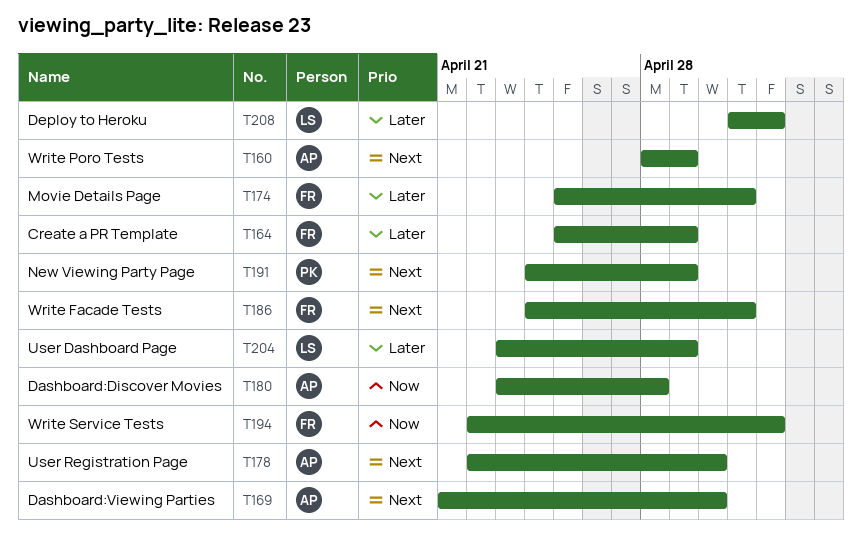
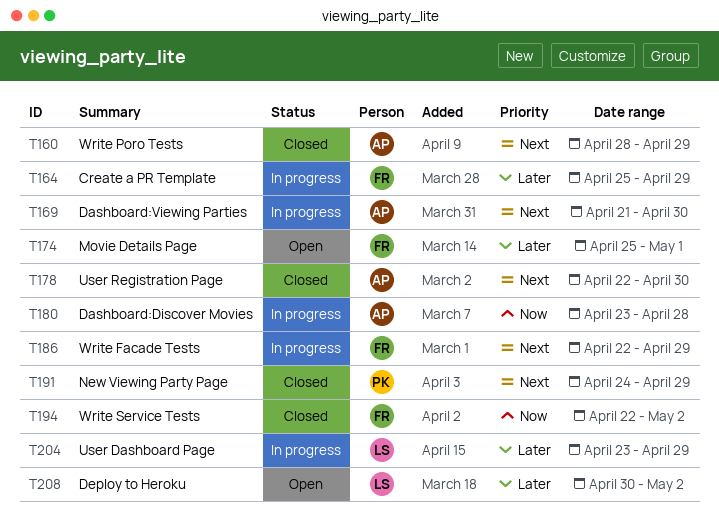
T186, start: Apr 24 -> Apr 22
T186, due: May 1 -> Apr 29
T208, start: May 1 -> Apr 30

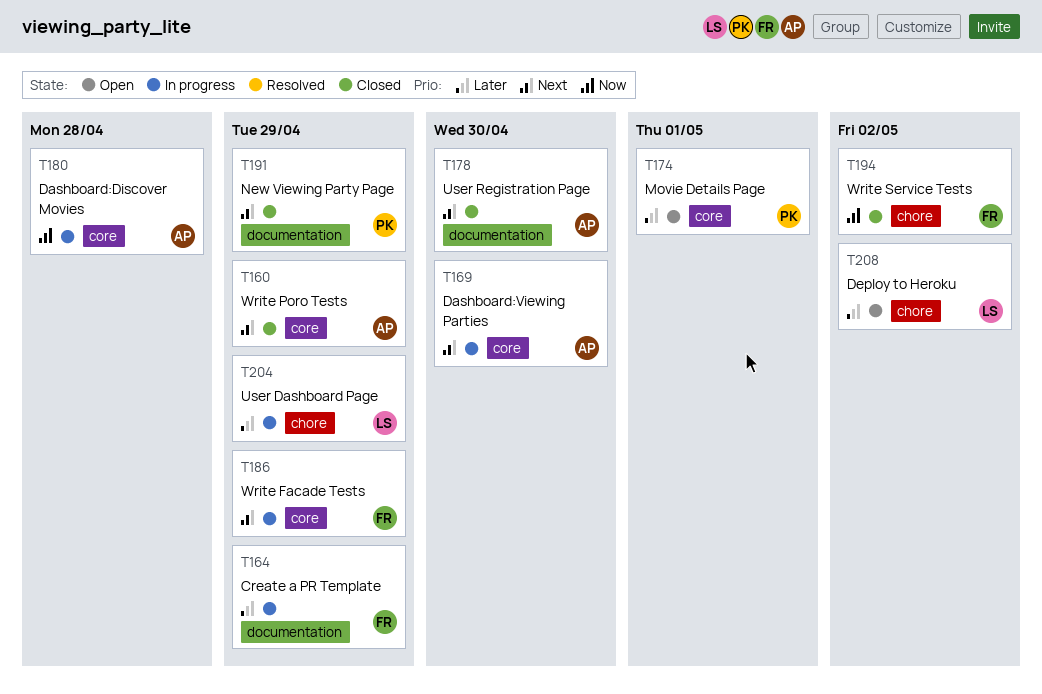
T174, owner: FR -> PK

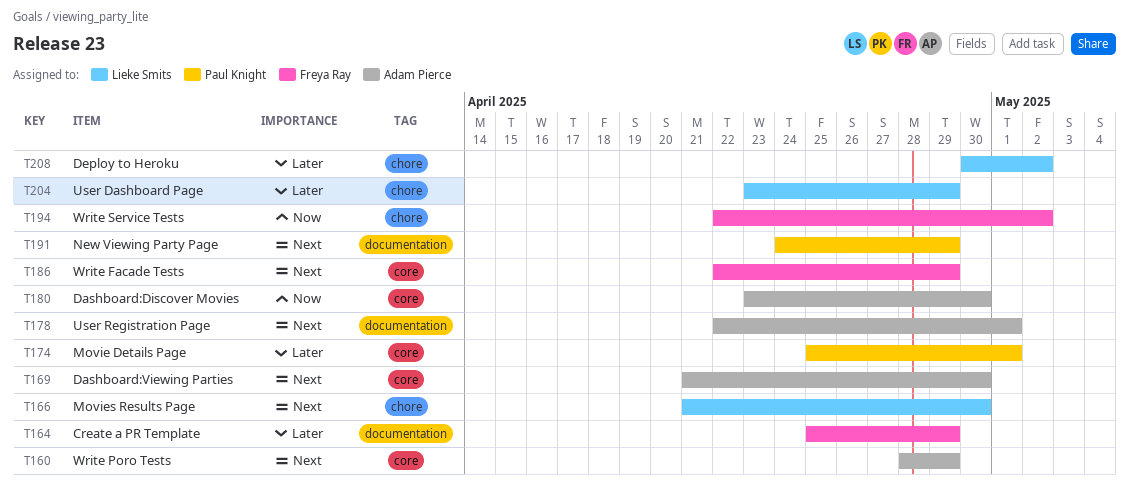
T166: none -> present
T178, due: Apr 30 -> May 1
T180, due: Apr 28 -> Apr 30

